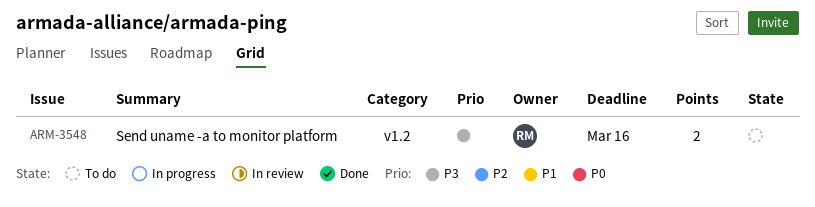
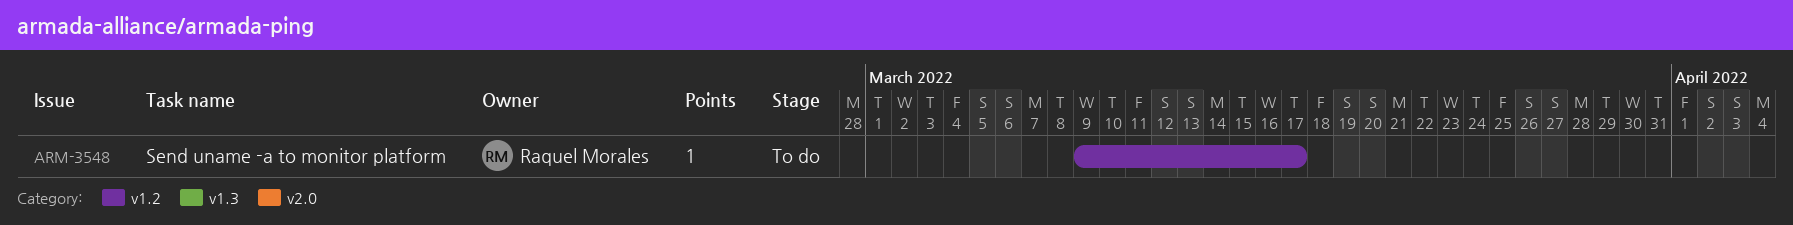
ARM-3548, estimate: 2 -> 1
ARM-3548, due: Mar 16 -> Mar 17

